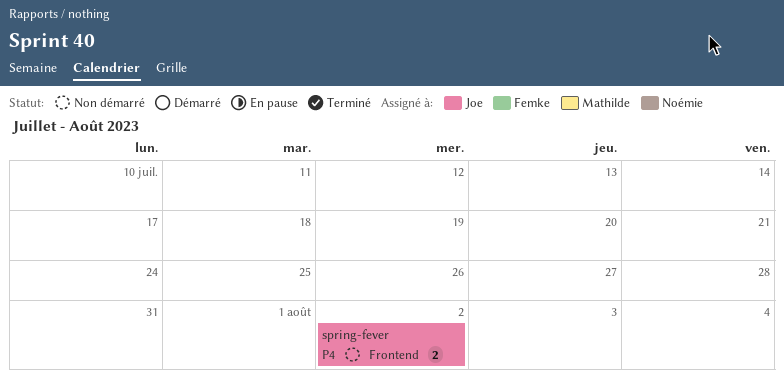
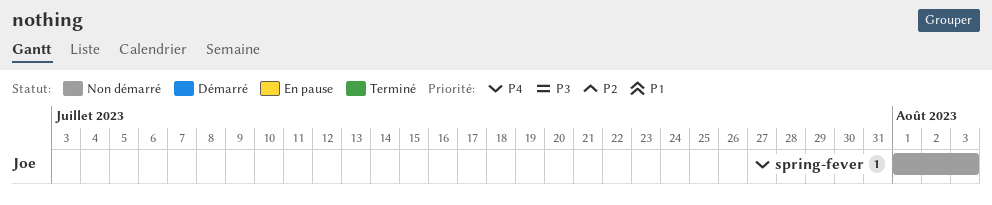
spring-fever, estimate: 2 -> 1
spring-fever, due: Aug 2 -> Aug 3

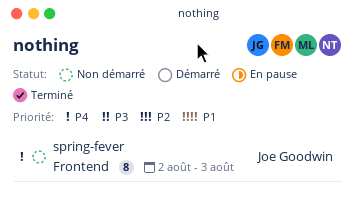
spring-fever, estimate: 1 -> 8
spring-fever, start: Aug 1 -> Aug 2

